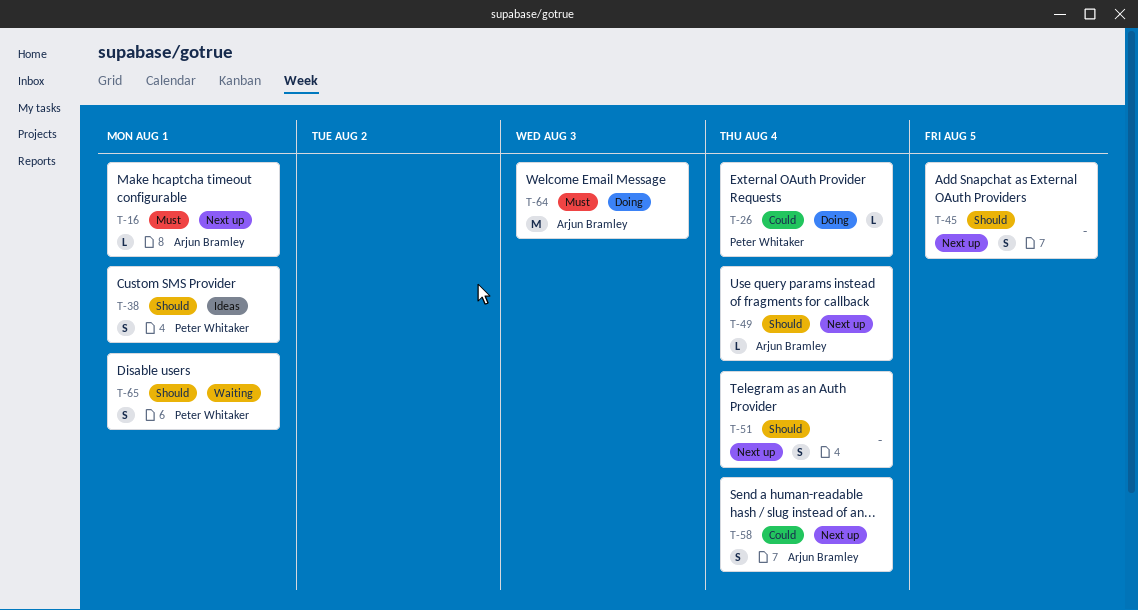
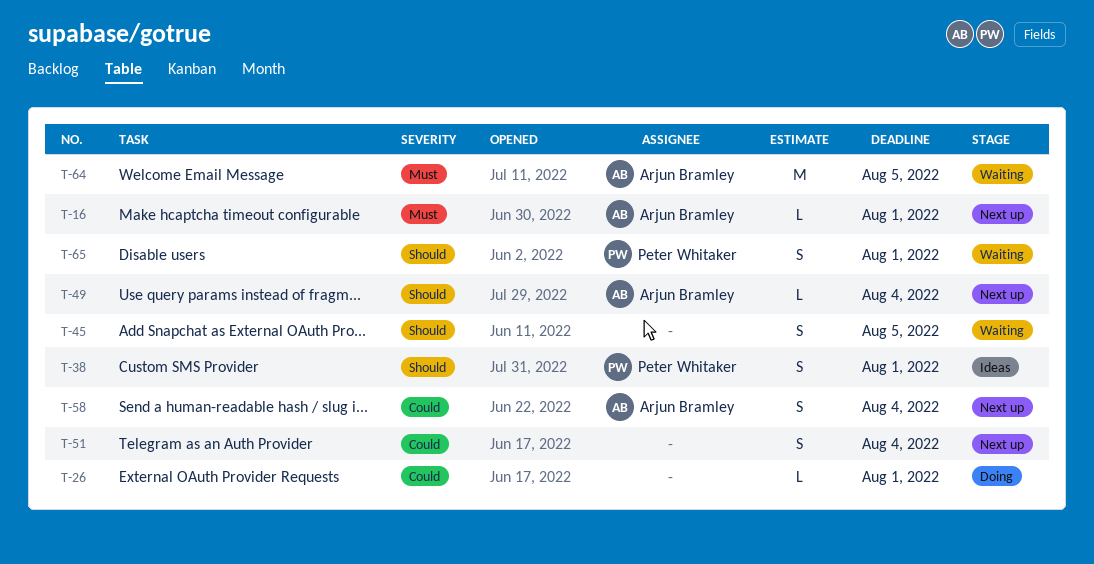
T-26, owner: Peter Whitaker -> none
T-26, due: Aug 4 -> Aug 1
T-45, status: Next up -> Waiting
T-51, priority: Should -> Could
T-64, status: Doing -> Waiting
T-64, due: Aug 3 -> Aug 5

